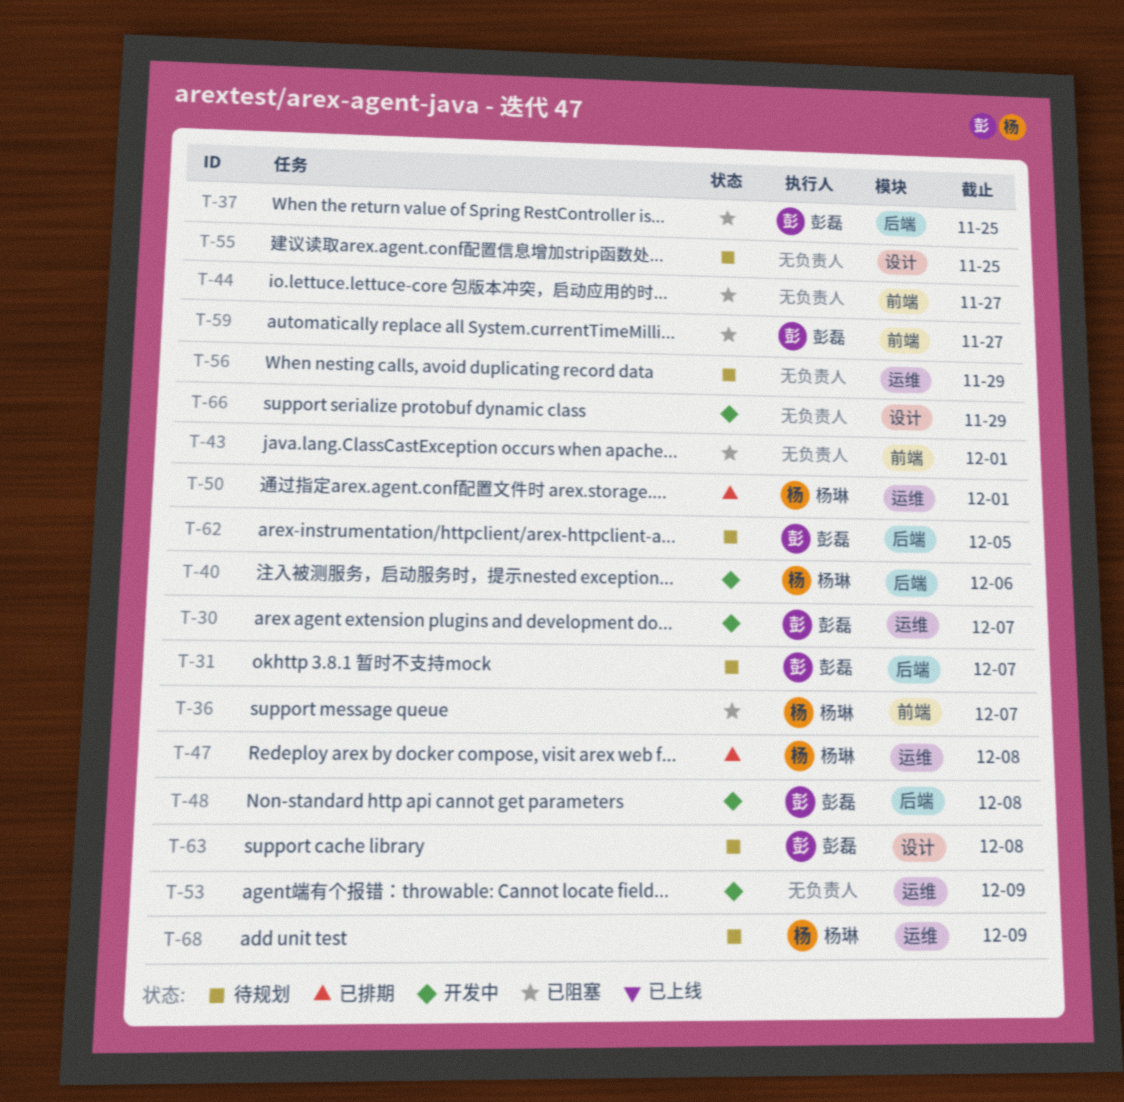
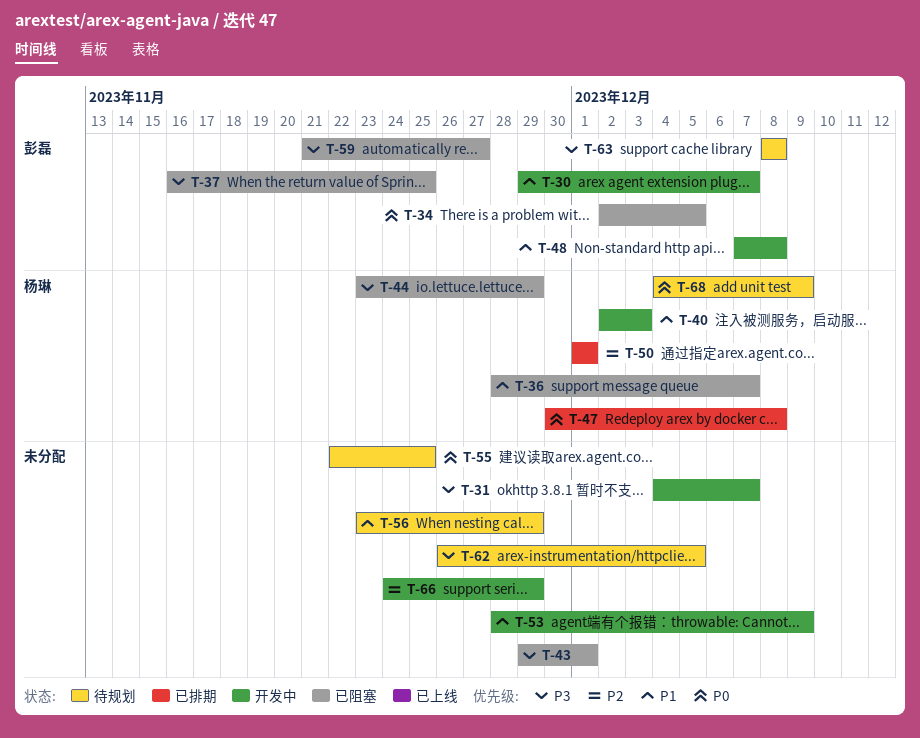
T-31, status: 待规划 -> 开发中
T-31, owner: 彭磊 -> none
T-34: none -> present
T-40, due: Dec 6 -> Dec 3
T-44, owner: none -> 杨琳
T-44, due: Nov 27 -> Nov 29
T-62, owner: 彭磊 -> none

